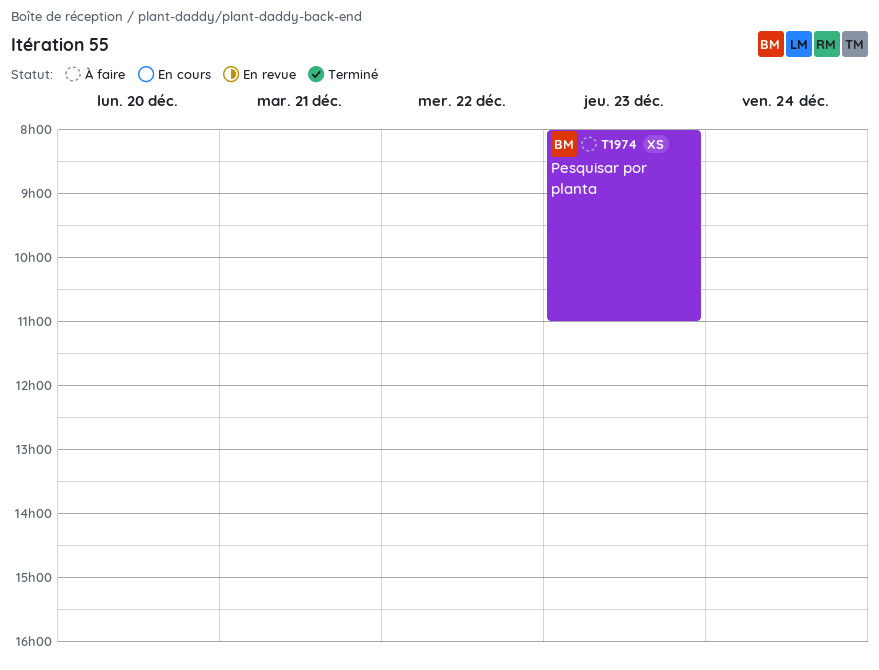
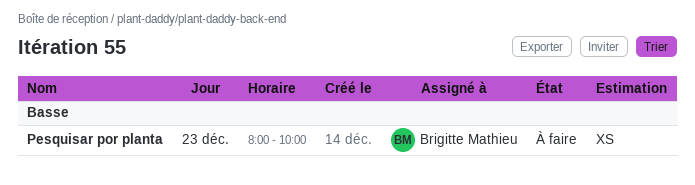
Pesquisar por planta, ends: 11:00 -> 10:00

